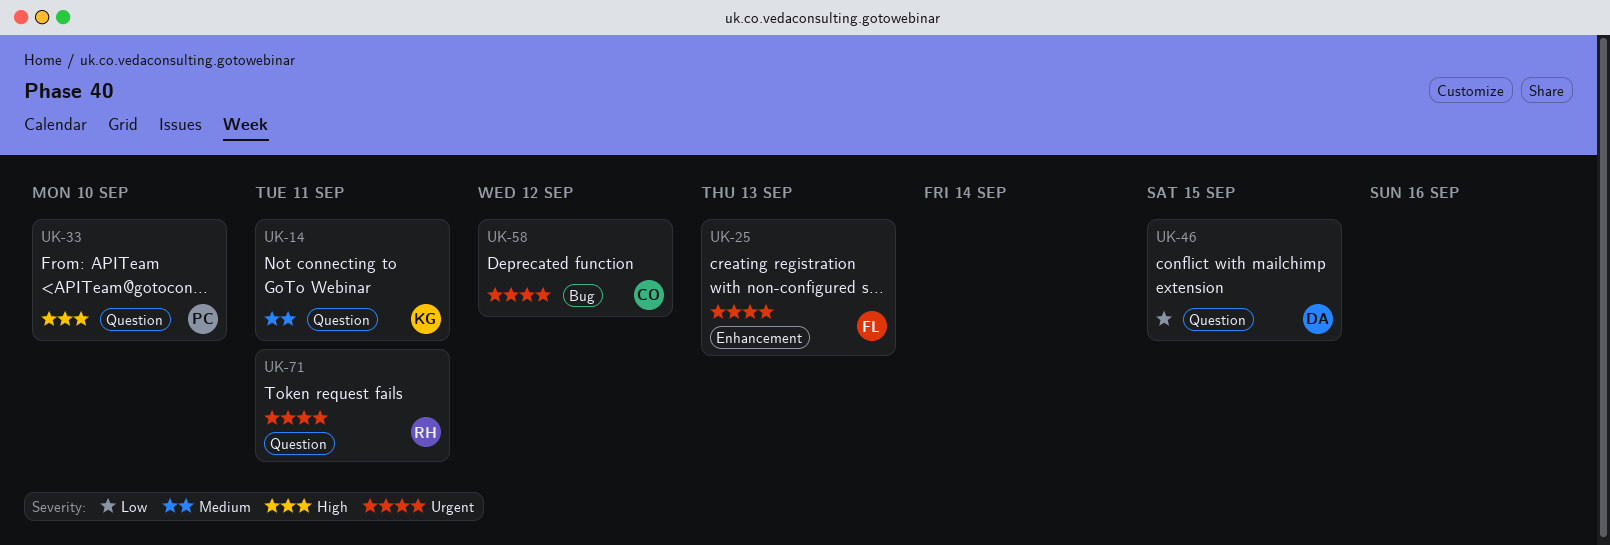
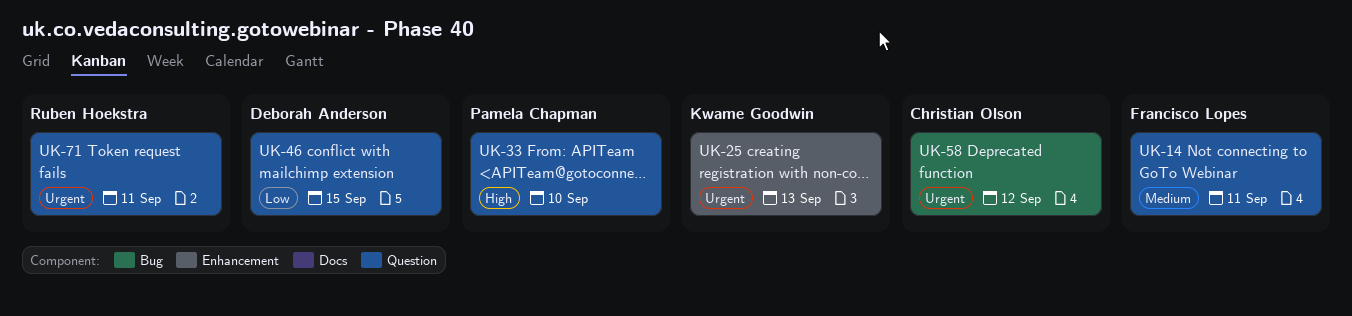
UK-14, owner: Kwame Goodwin -> Francisco Lopes
UK-25, owner: Francisco Lopes -> Kwame Goodwin

